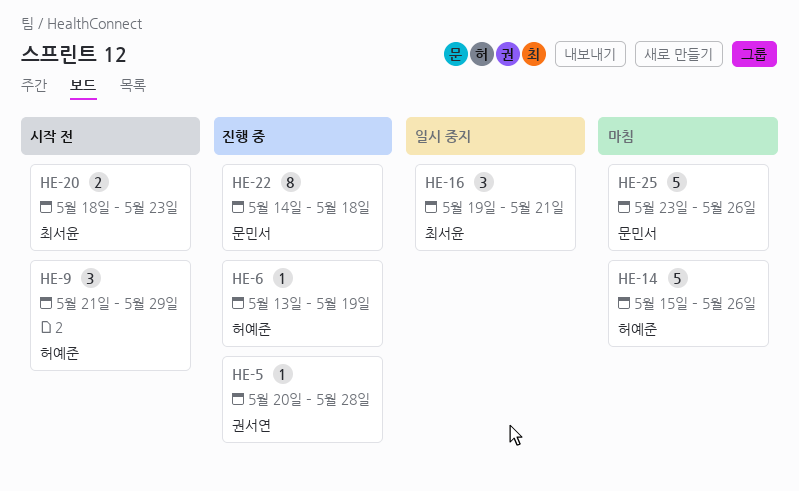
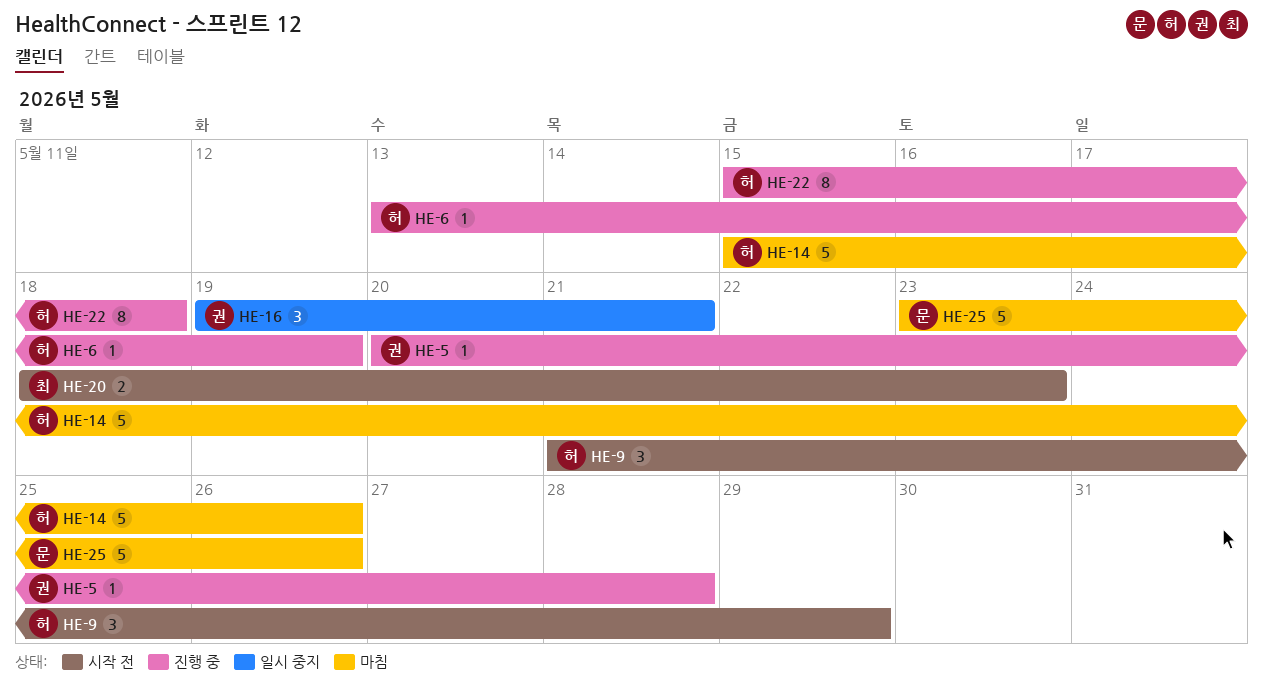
HE-16, owner: 최서윤 -> 권서연
HE-22, owner: 문민서 -> 허예준
HE-22, start: May 14 -> May 15

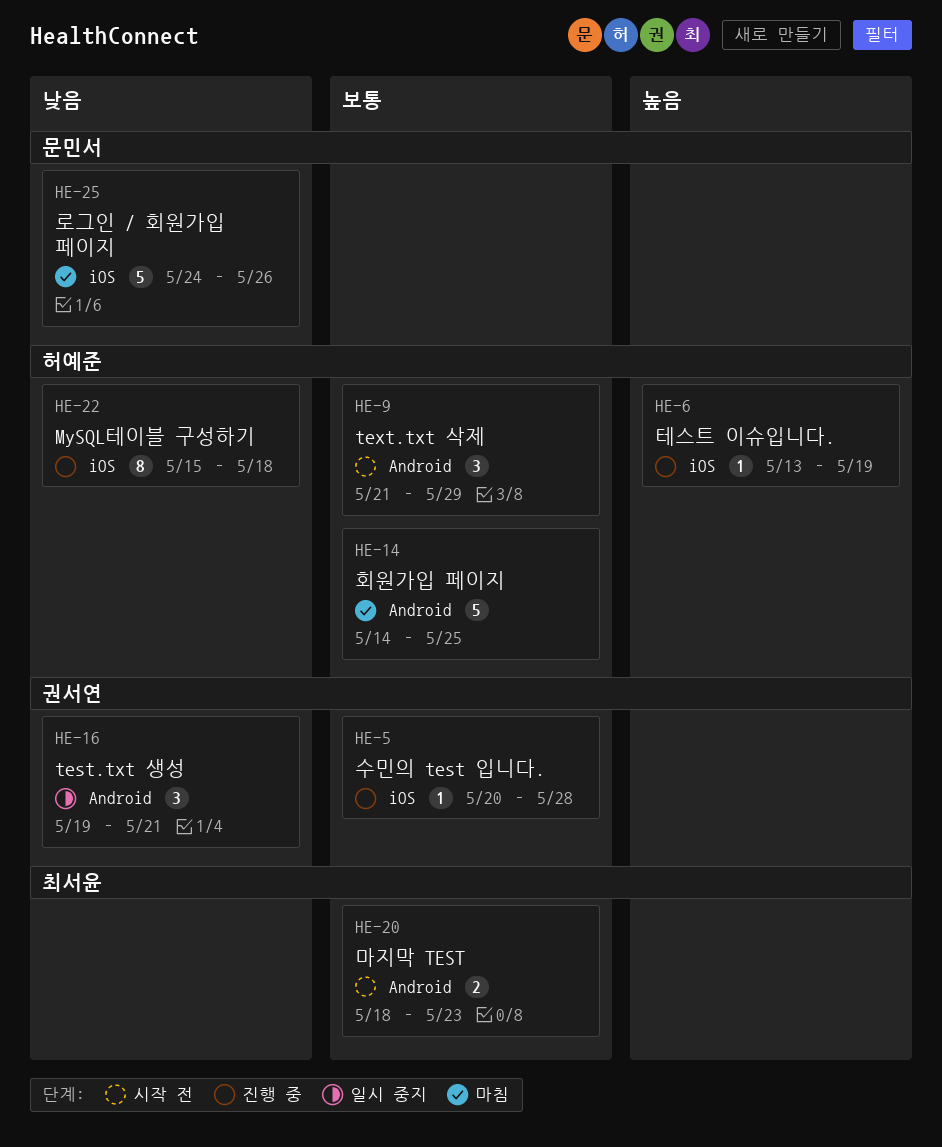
HE-14, start: May 15 -> May 14
HE-14, due: May 26 -> May 25
HE-25, start: May 23 -> May 24

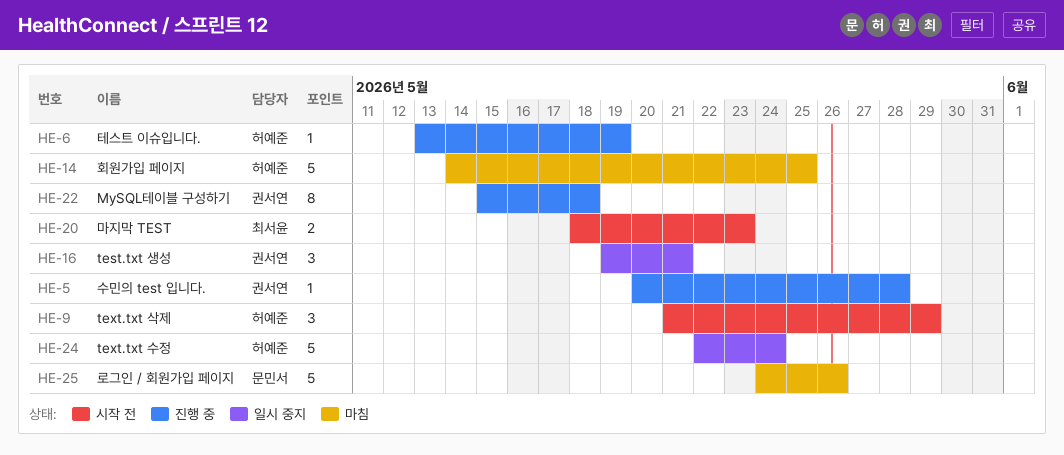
HE-22, owner: 허예준 -> 권서연
HE-24: none -> present

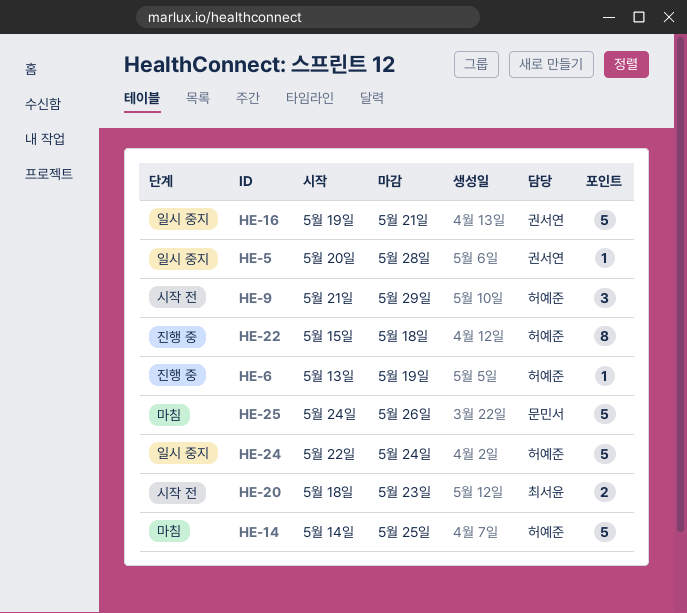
HE-5, status: 진행 중 -> 일시 중지
HE-16, estimate: 3 -> 5
HE-22, owner: 권서연 -> 허예준

